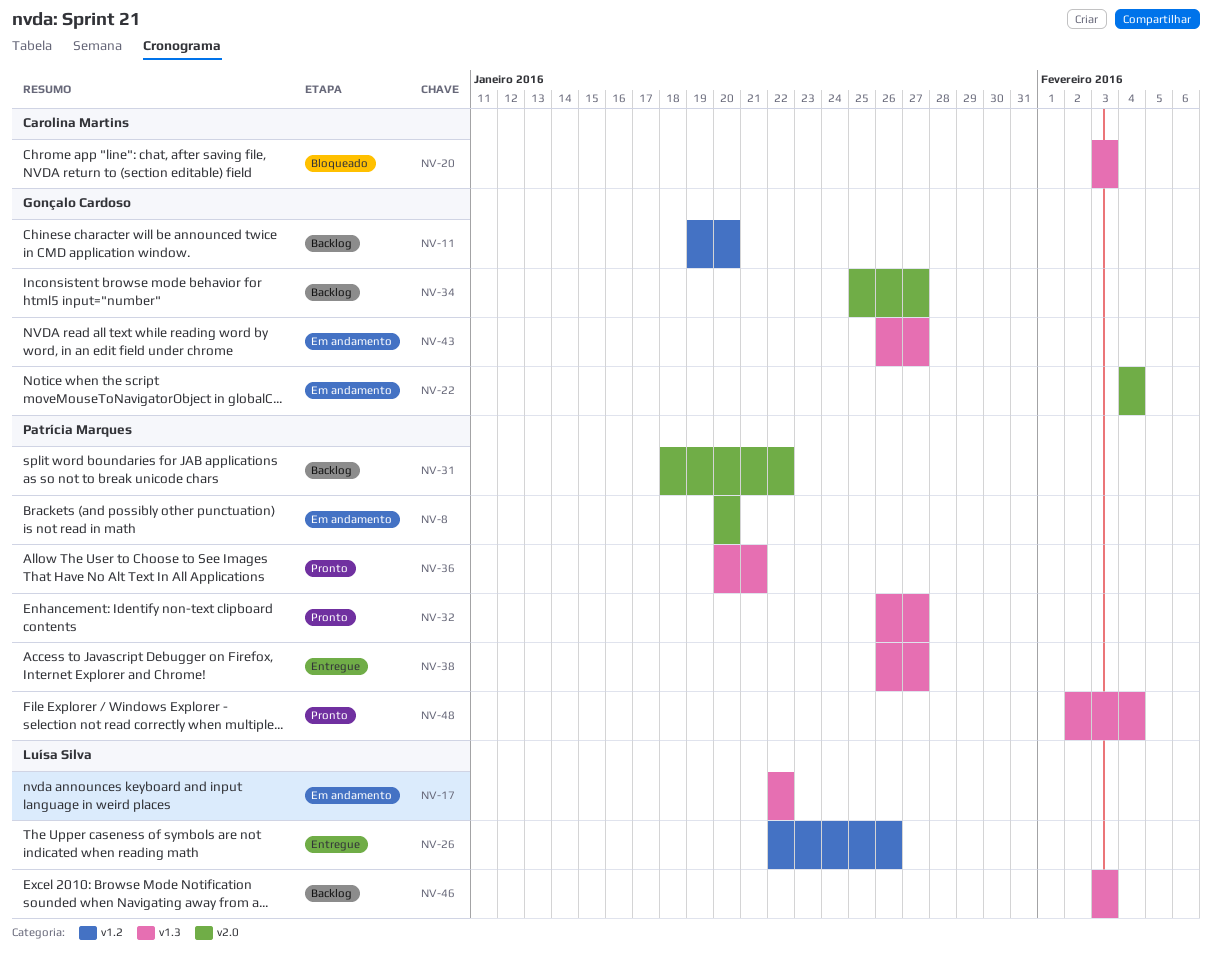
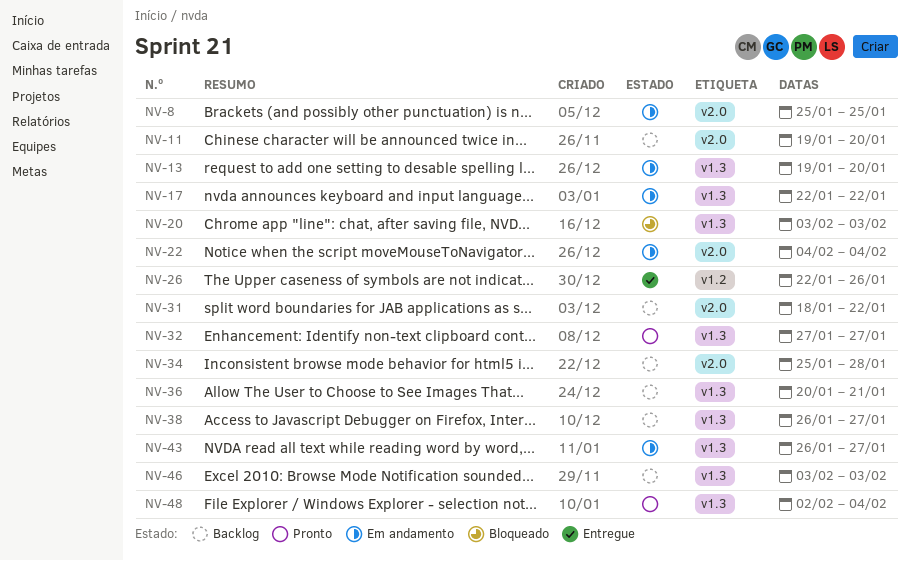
NV-8, start: Jan 20 -> Jan 25
NV-8, due: Jan 20 -> Jan 25
NV-11, label: v1.2 -> v2.0
NV-13: none -> present
NV-32, start: Jan 26 -> Jan 27
NV-34, due: Jan 27 -> Jan 28
NV-36, status: Pronto -> Backlog
NV-38, status: Entregue -> Backlog

